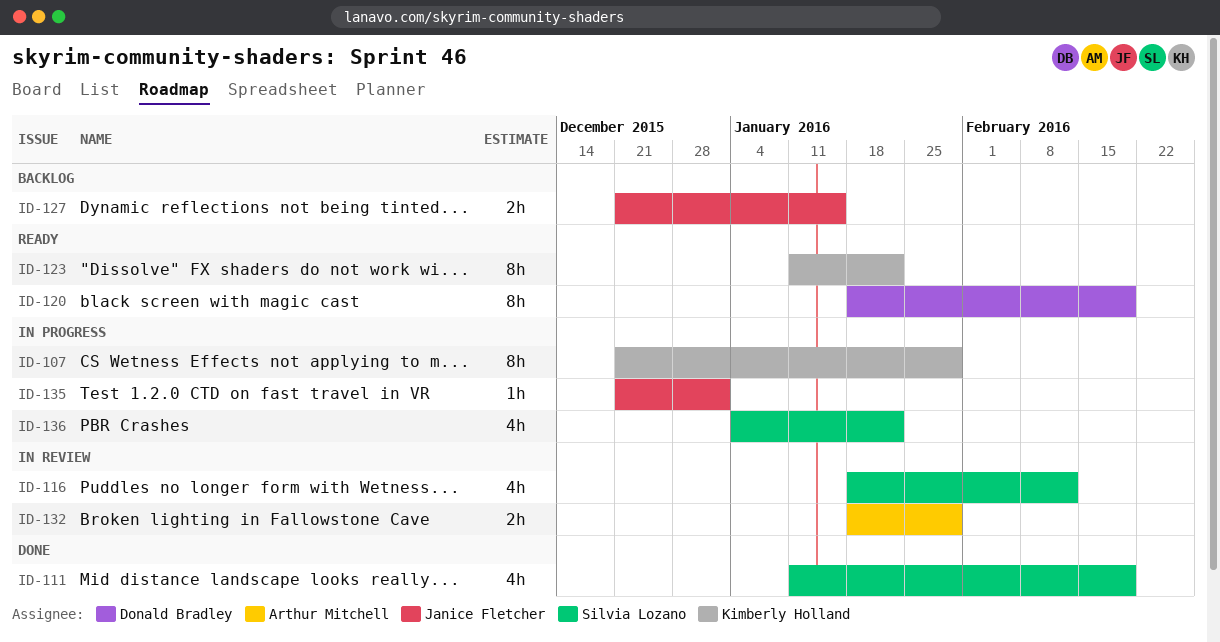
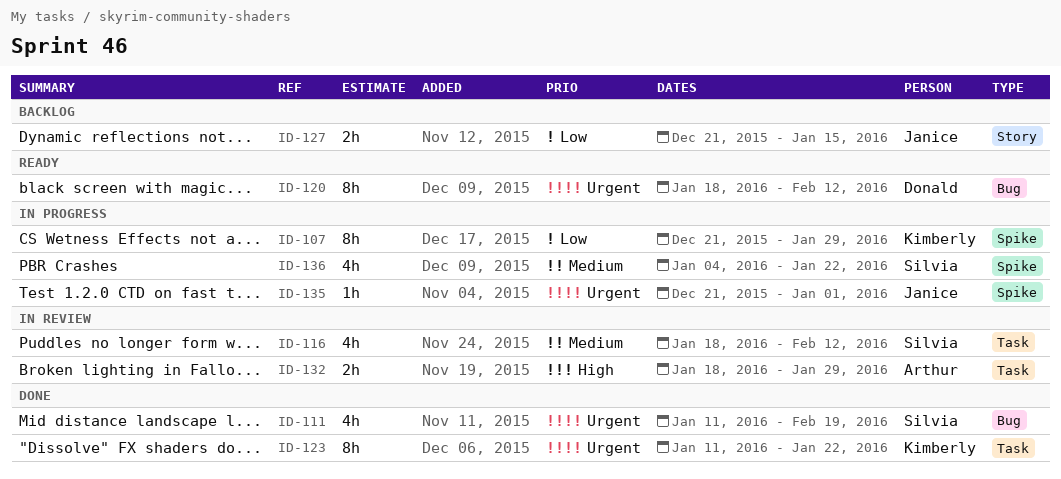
ID-120, due: Feb 19 -> Feb 12
ID-123, status: Ready -> Done

